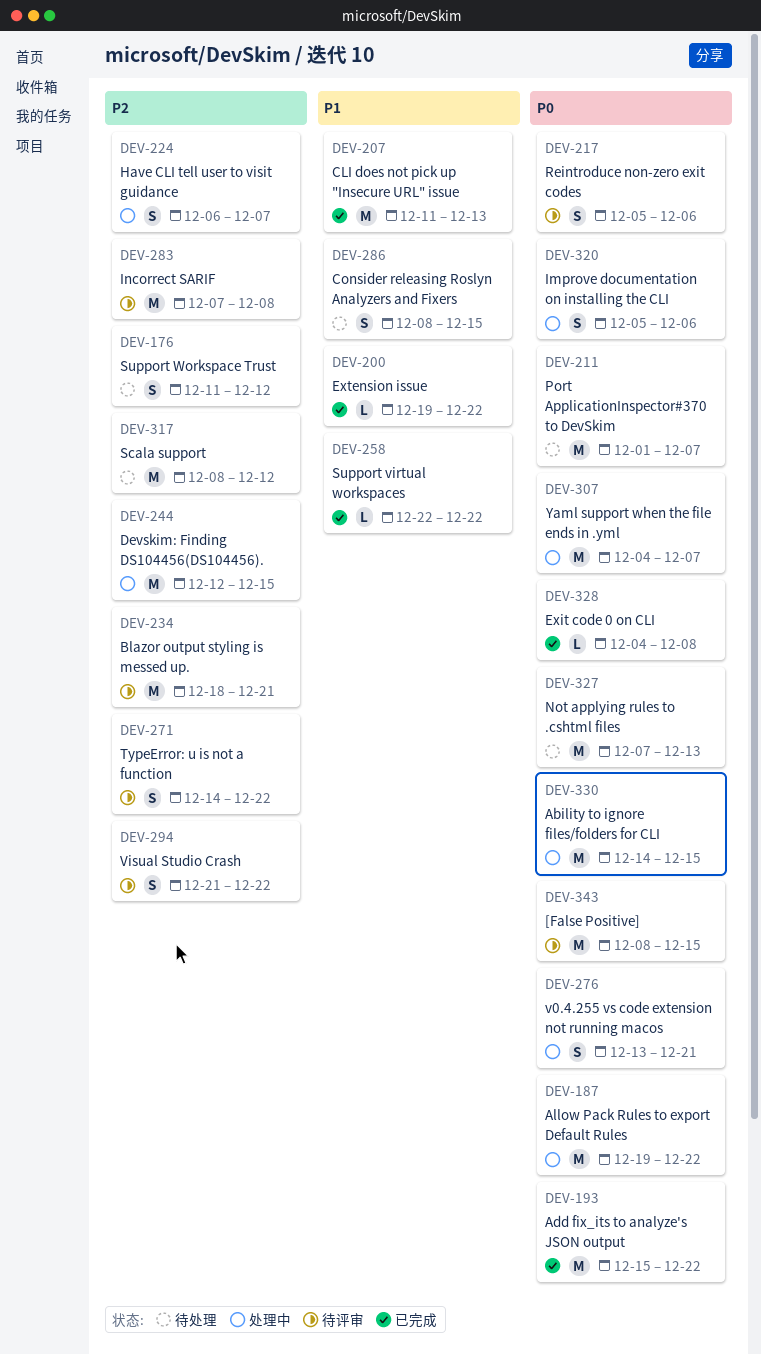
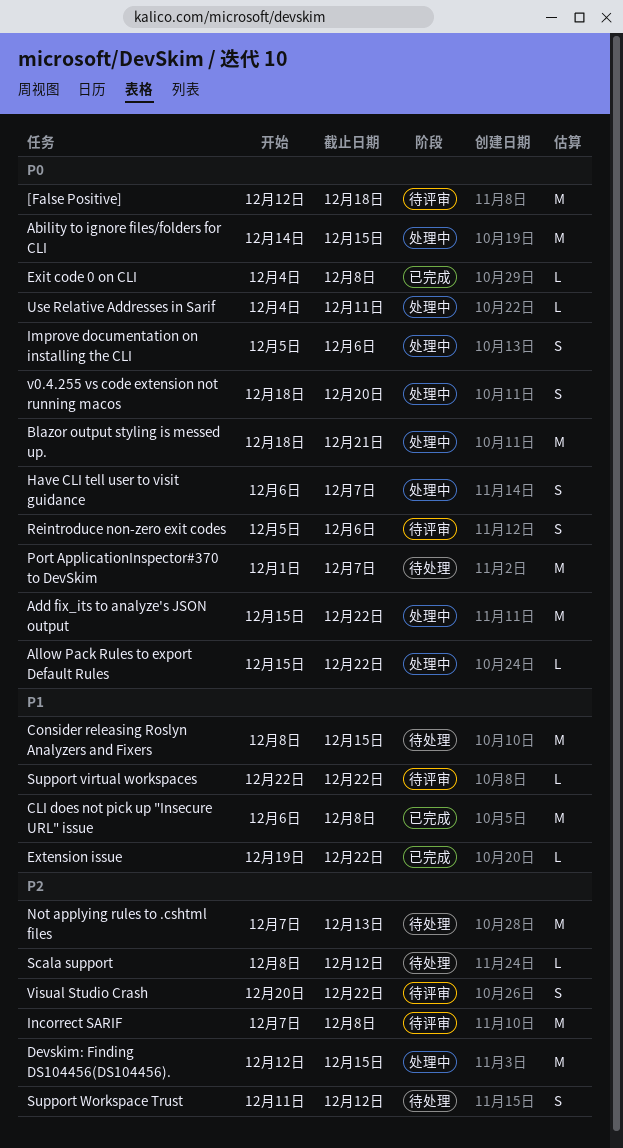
[False Positive], start: Dec 8 -> Dec 12
[False Positive], due: Dec 15 -> Dec 18
Add fix_its to analyze's JSON output, status: 已完成 -> 处理中
Allow Pack Rules to export Default Rules, estimate: M -> L
Allow Pack Rules to export Default Rules, start: Dec 19 -> Dec 15
Blazor output styling is messed up., status: 待评审 -> 处理中
Blazor output styling is messed up., priority: P2 -> P0
CLI does not pick up "Insecure URL" issue, start: Dec 11 -> Dec 6
CLI does not pick up "Insecure URL" issue, due: Dec 13 -> Dec 8
Consider releasing Roslyn Analyzers and Fixers, estimate: S -> M
Have CLI tell user to visit guidance, priority: P2 -> P0
Not applying rules to .cshtml files, priority: P0 -> P2
Scala support, estimate: M -> L
Support virtual workspaces, status: 已完成 -> 待评审
TypeError: u is not a function: present -> none
Use Relative Addresses in Sarif: none -> present
v0.4.255 vs code extension not running macos, start: Dec 13 -> Dec 18
v0.4.255 vs code extension not running macos, due: Dec 21 -> Dec 20
Visual Studio Crash, start: Dec 21 -> Dec 20
Yaml support when the file ends in .yml: present -> none

